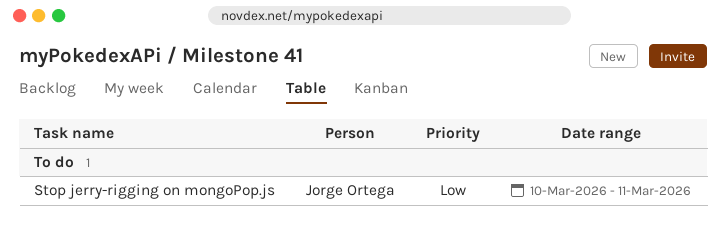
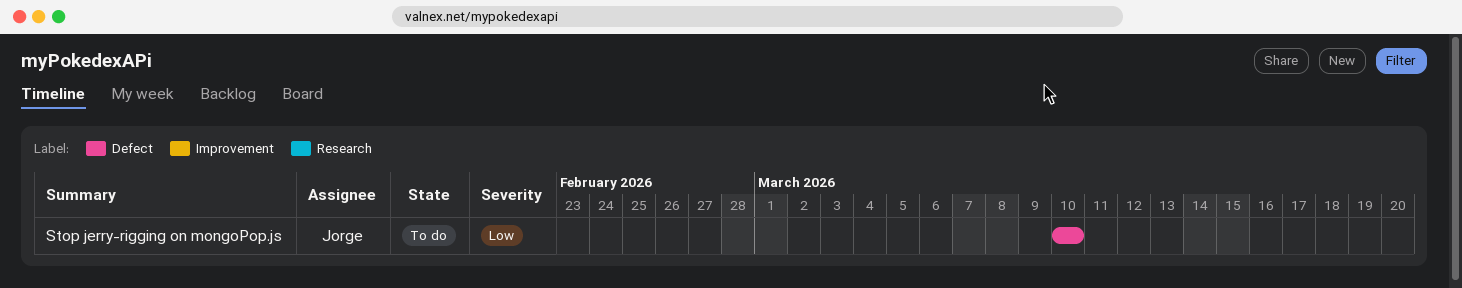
Stop jerry-rigging on mongoPop.js, due: Mar 11 -> Mar 10

